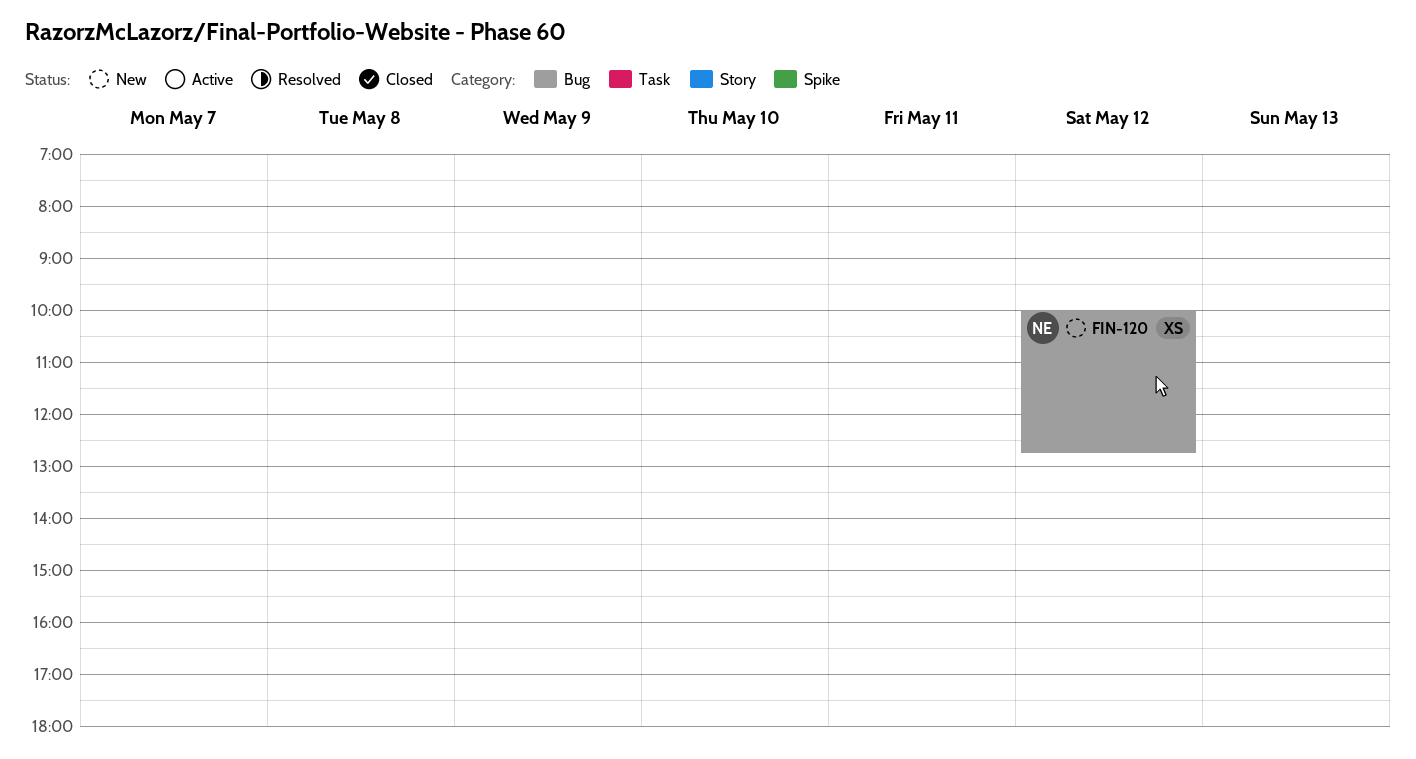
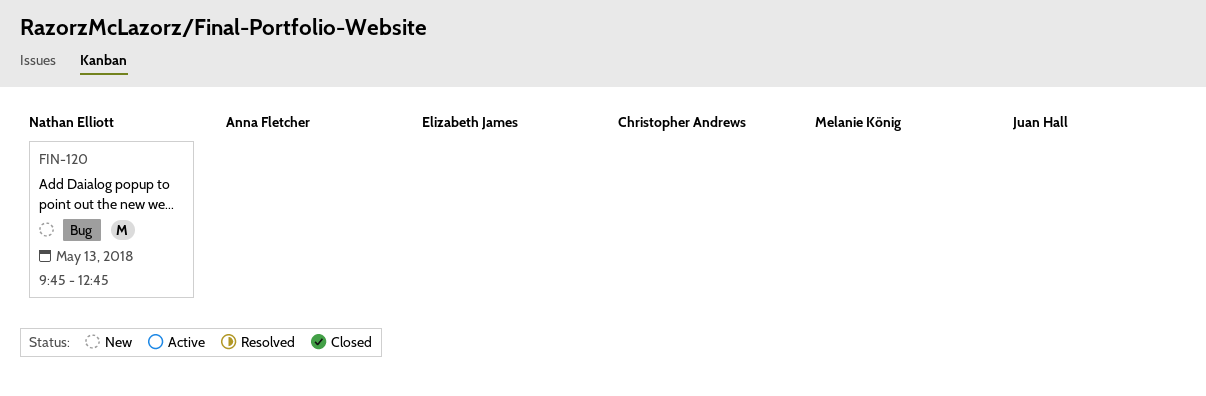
FIN-120, estimate: XS -> M
FIN-120, day: May 12 -> May 13
FIN-120, begins: 10:00 -> 09:45

